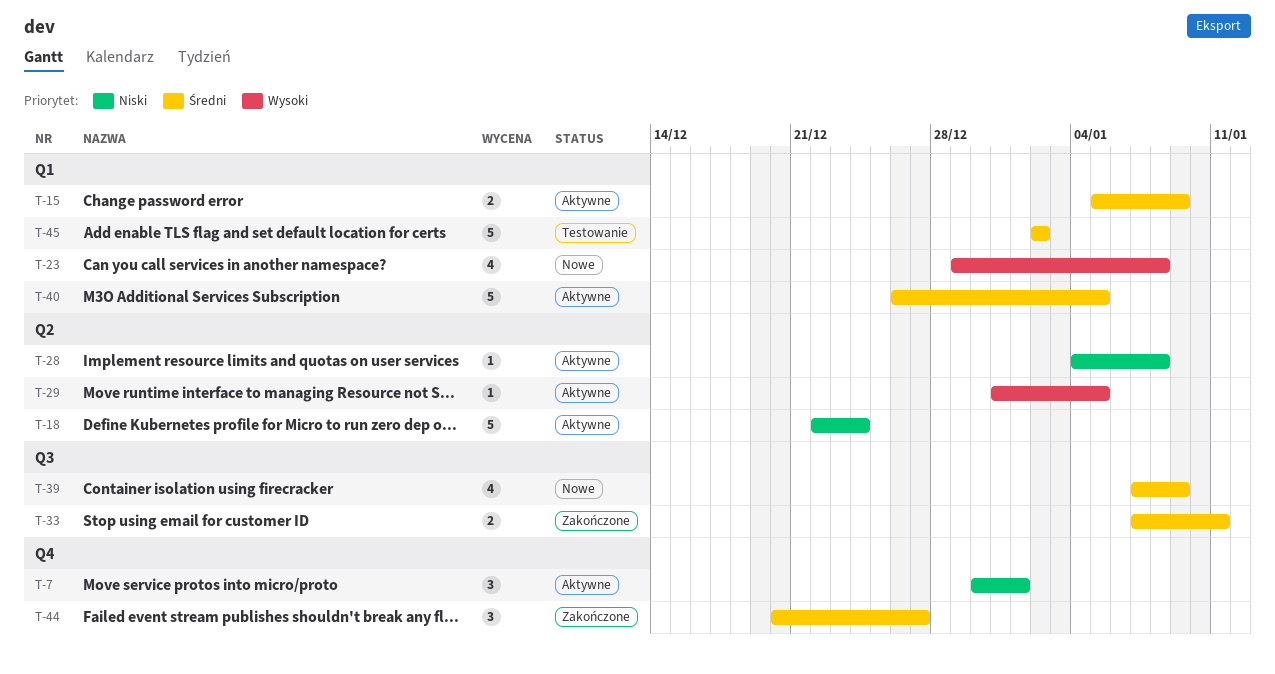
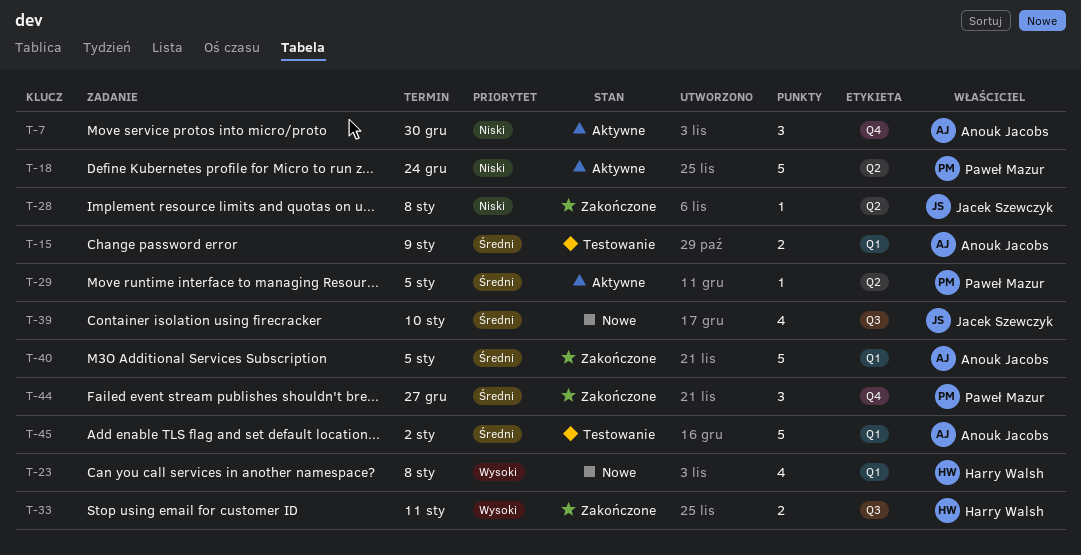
T-7, due: Jan 1 -> Dec 30
T-15, status: Aktywne -> Testowanie
T-28, status: Aktywne -> Zakończone
T-29, priority: Wysoki -> Średni
T-33, priority: Średni -> Wysoki
T-39, due: Jan 9 -> Jan 10
T-40, status: Aktywne -> Zakończone

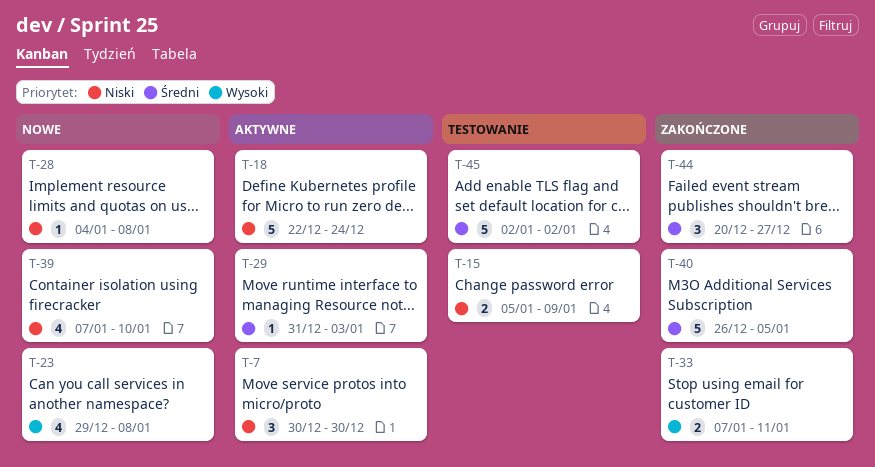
T-15, priority: Średni -> Niski
T-28, status: Zakończone -> Nowe
T-29, due: Jan 5 -> Jan 3
T-39, priority: Średni -> Niski

